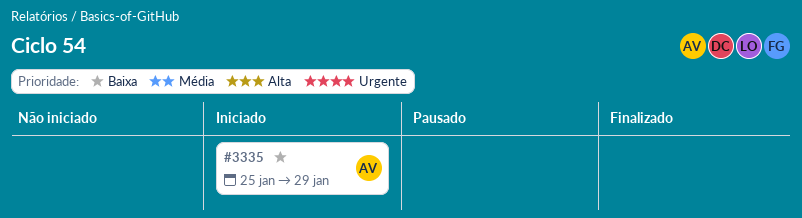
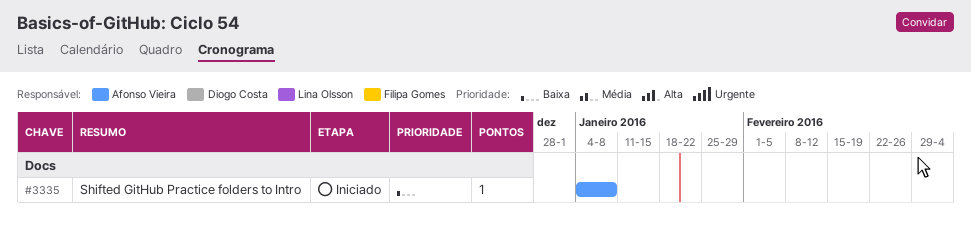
#3335, start: Jan 25 -> Jan 4
#3335, due: Jan 29 -> Jan 8

